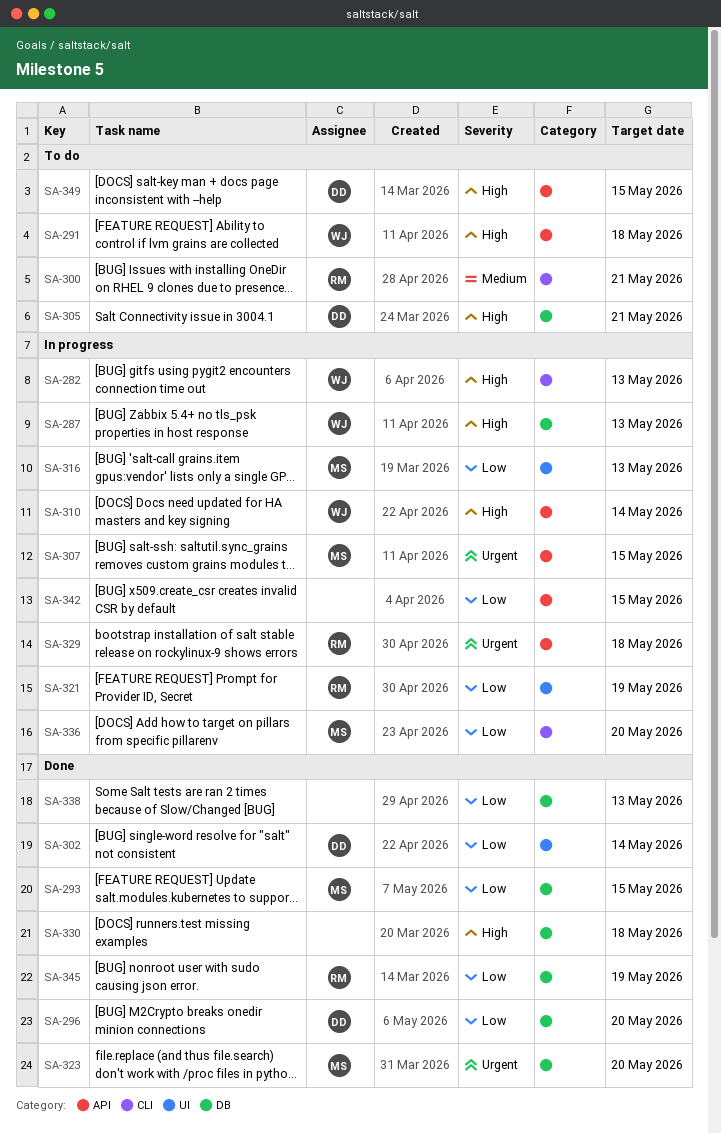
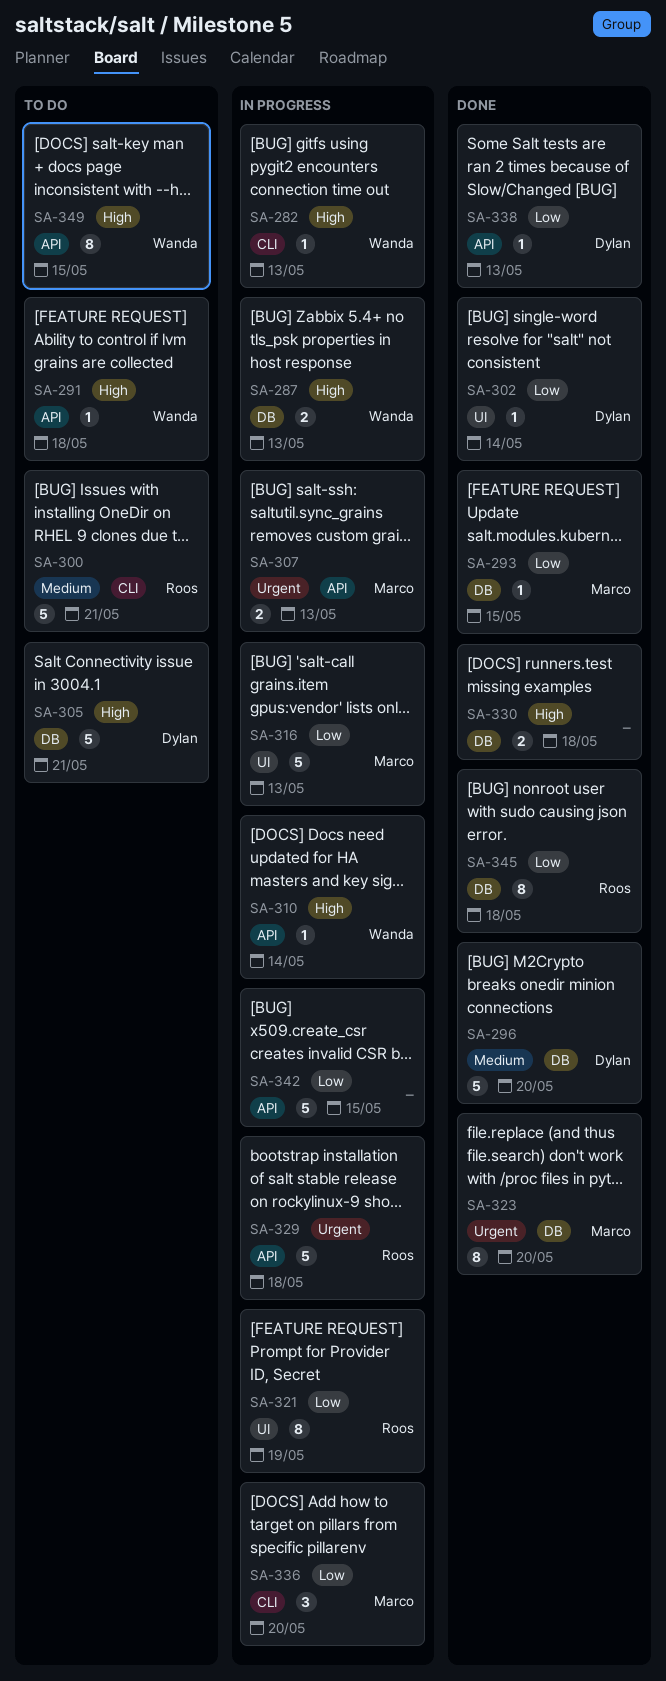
SA-296, priority: Low -> Medium
SA-307, due: May 15 -> May 13
SA-338, owner: none -> Dylan
SA-338, label: DB -> API
SA-345, due: May 19 -> May 18
SA-349, owner: Dylan -> Wanda

